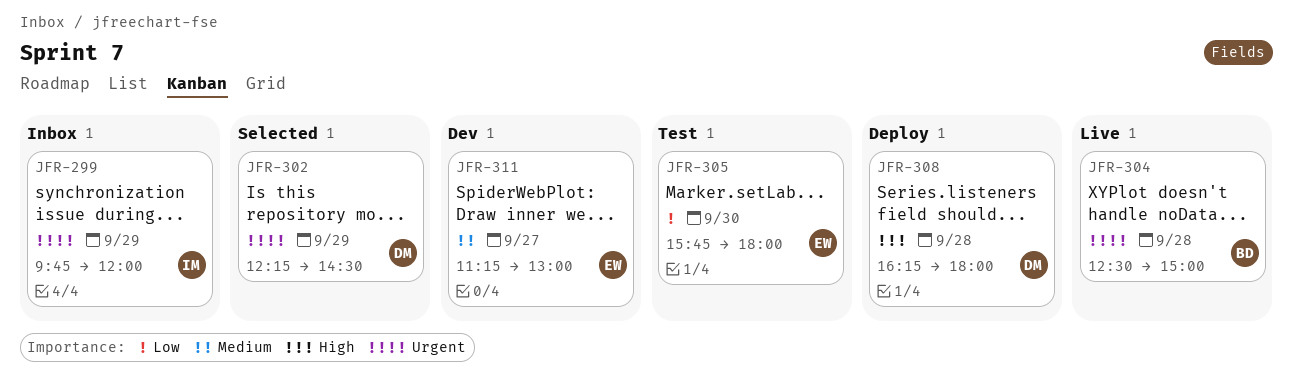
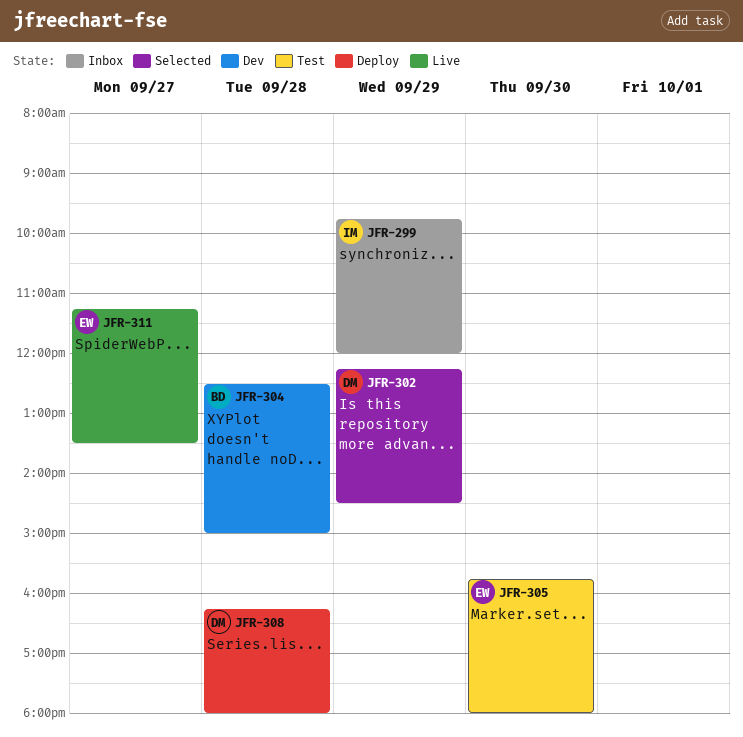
JFR-304, status: Live -> Dev
JFR-311, status: Dev -> Live
JFR-311, ends: 13:00 -> 13:30

